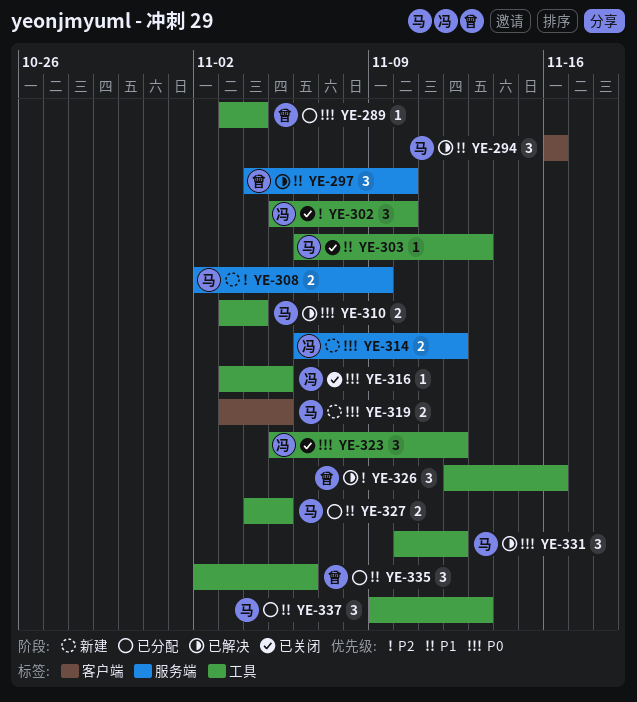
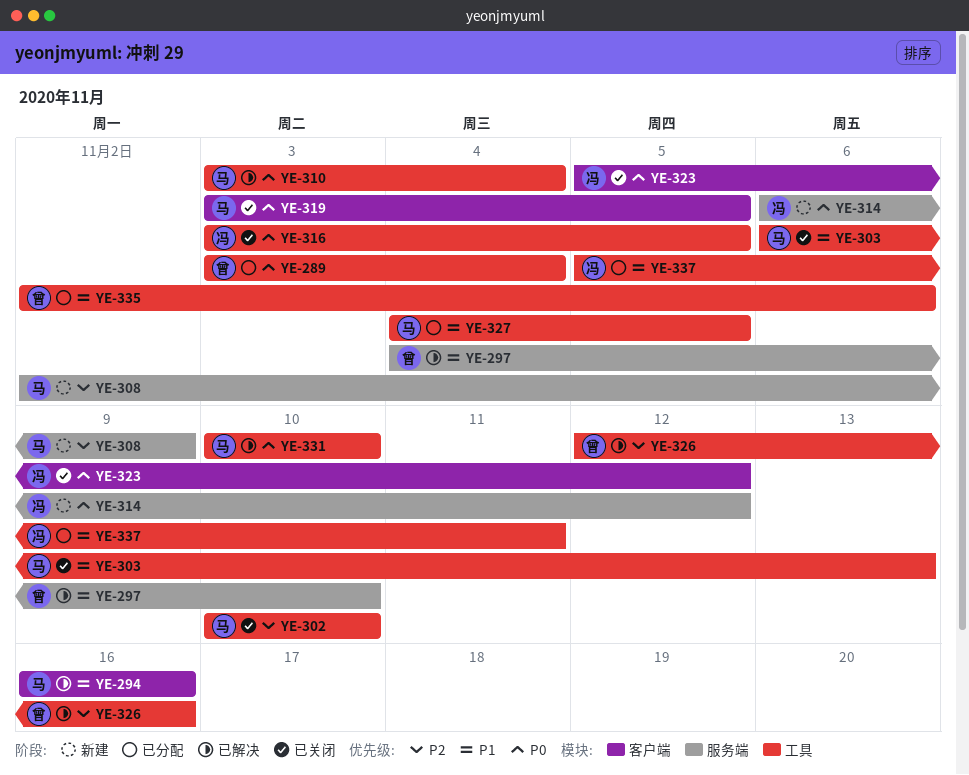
YE-302, owner: 冯 -> 马
YE-302, start: Nov 5 -> Nov 10
YE-319, status: 新建 -> 已关闭
YE-323, label: 工具 -> 客户端
YE-331, due: Nov 12 -> Nov 10
YE-337, owner: 马 -> 冯
YE-337, start: Nov 9 -> Nov 5
YE-337, due: Nov 13 -> Nov 11

